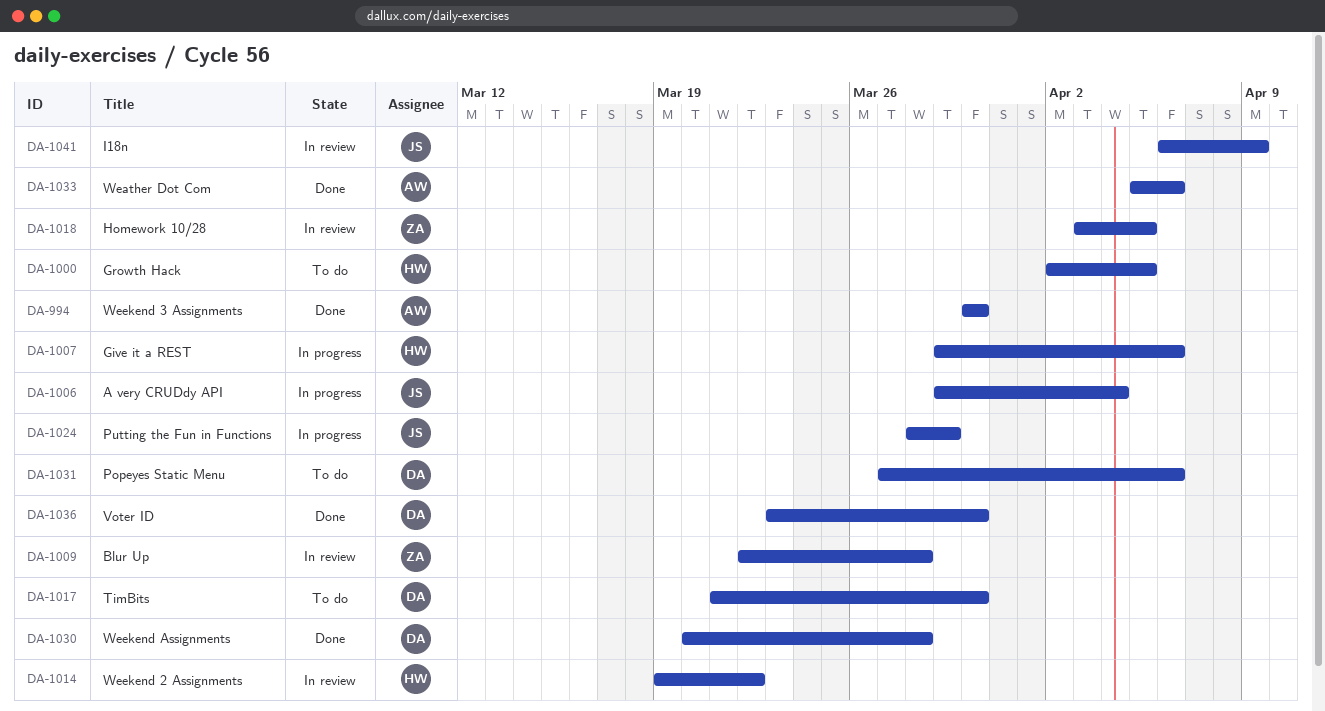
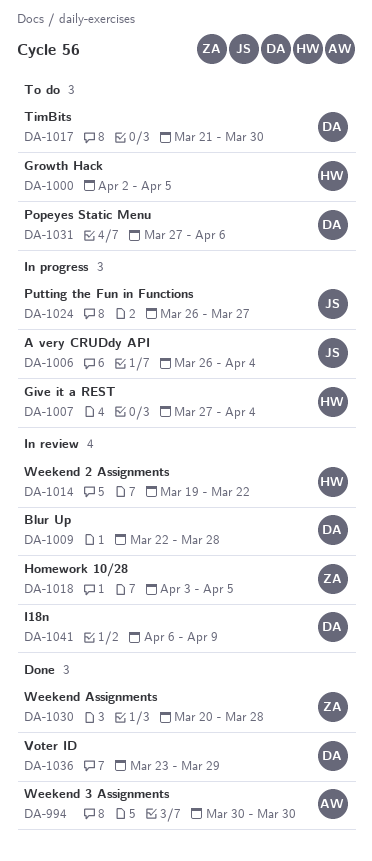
DA-1006, start: Mar 29 -> Mar 26
DA-1007, start: Mar 29 -> Mar 27
DA-1007, due: Apr 6 -> Apr 4
DA-1009, owner: ZA -> DA
DA-1024, start: Mar 28 -> Mar 26
DA-1024, due: Mar 29 -> Mar 27
DA-1030, owner: DA -> ZA
DA-1033: present -> none
DA-1036, due: Mar 30 -> Mar 29
DA-1041, owner: JS -> DA

